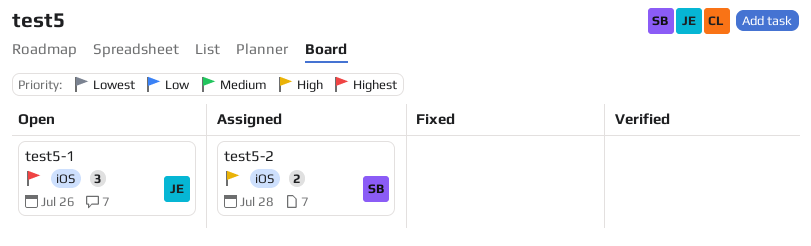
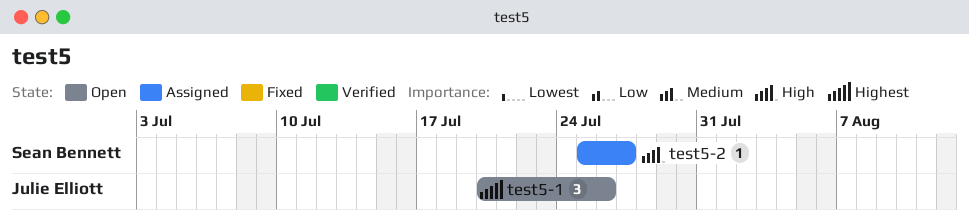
test5-2, estimate: 2 -> 1
test5-2, due: Jul 28 -> Jul 27

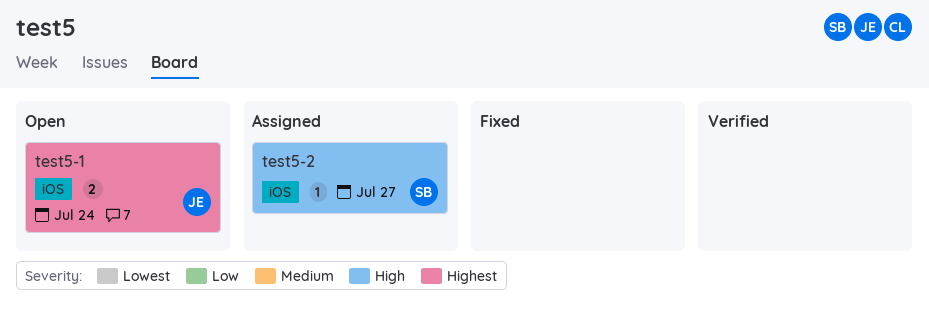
test5-1, estimate: 3 -> 2
test5-1, due: Jul 26 -> Jul 24

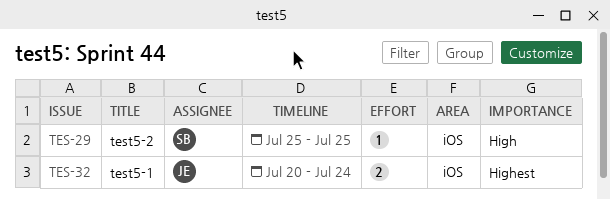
test5-2, due: Jul 27 -> Jul 25

